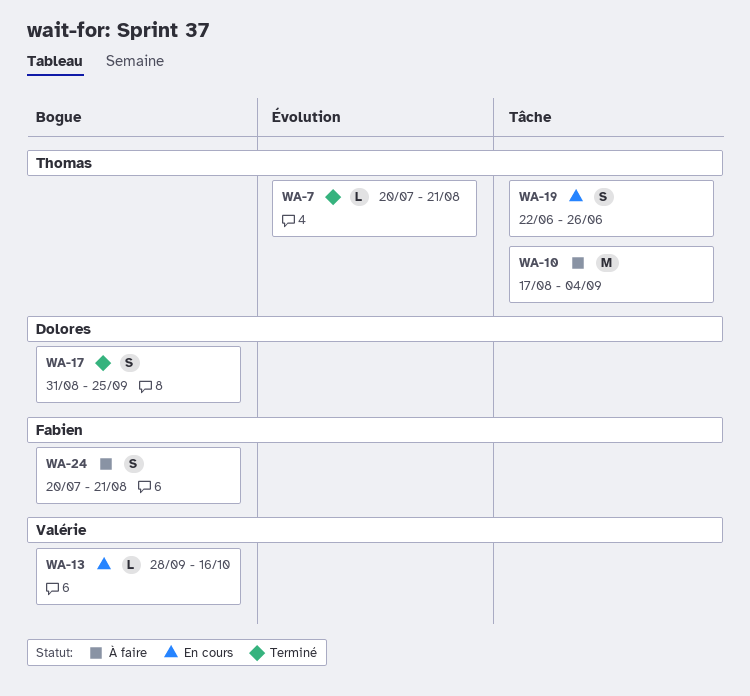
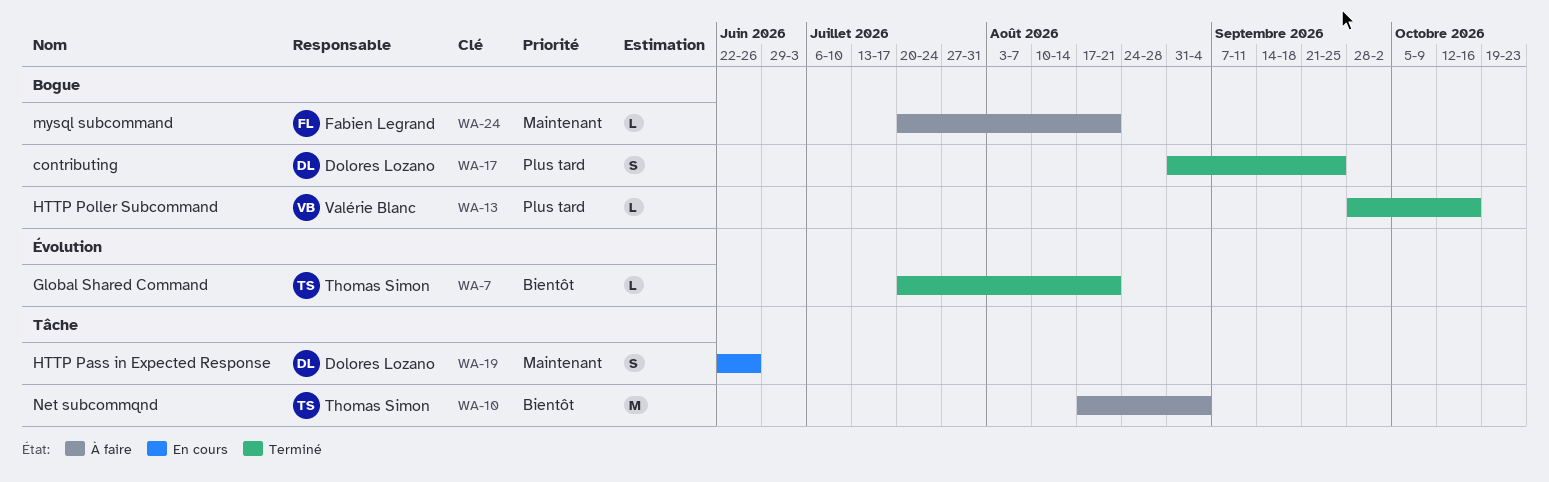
WA-13, status: En cours -> Terminé
WA-19, owner: Thomas Simon -> Dolores Lozano
WA-24, estimate: S -> L

